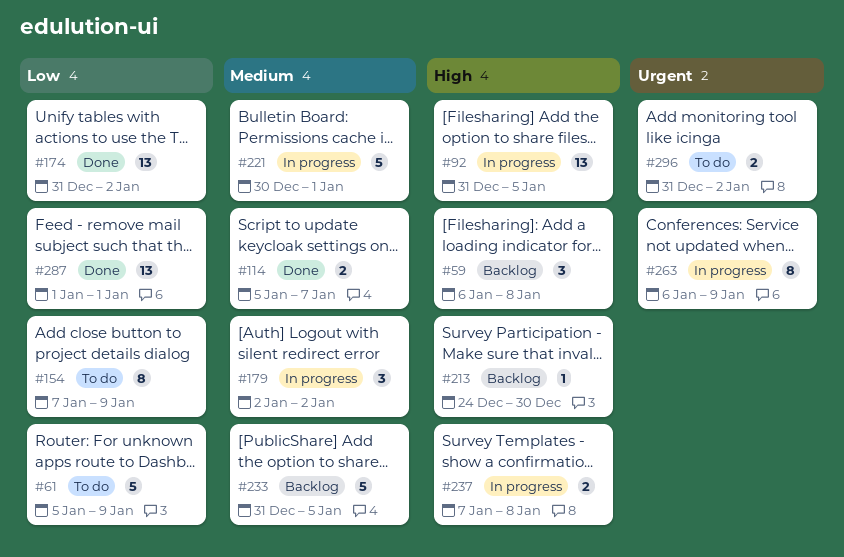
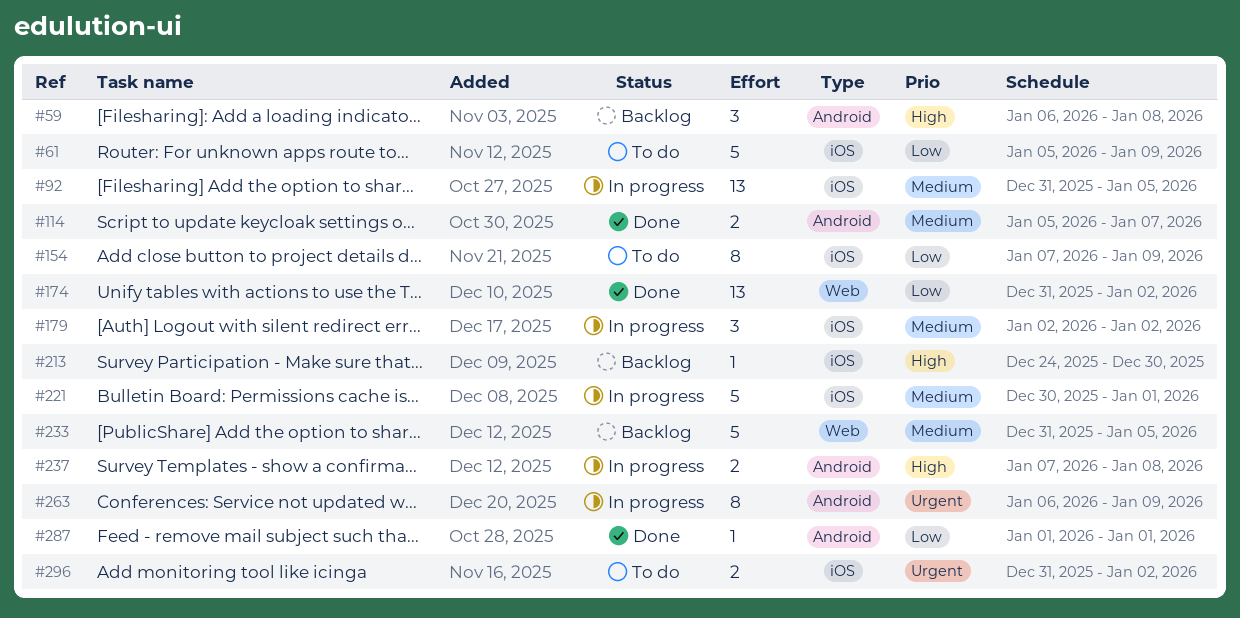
#92, priority: High -> Medium
#287, estimate: 13 -> 1

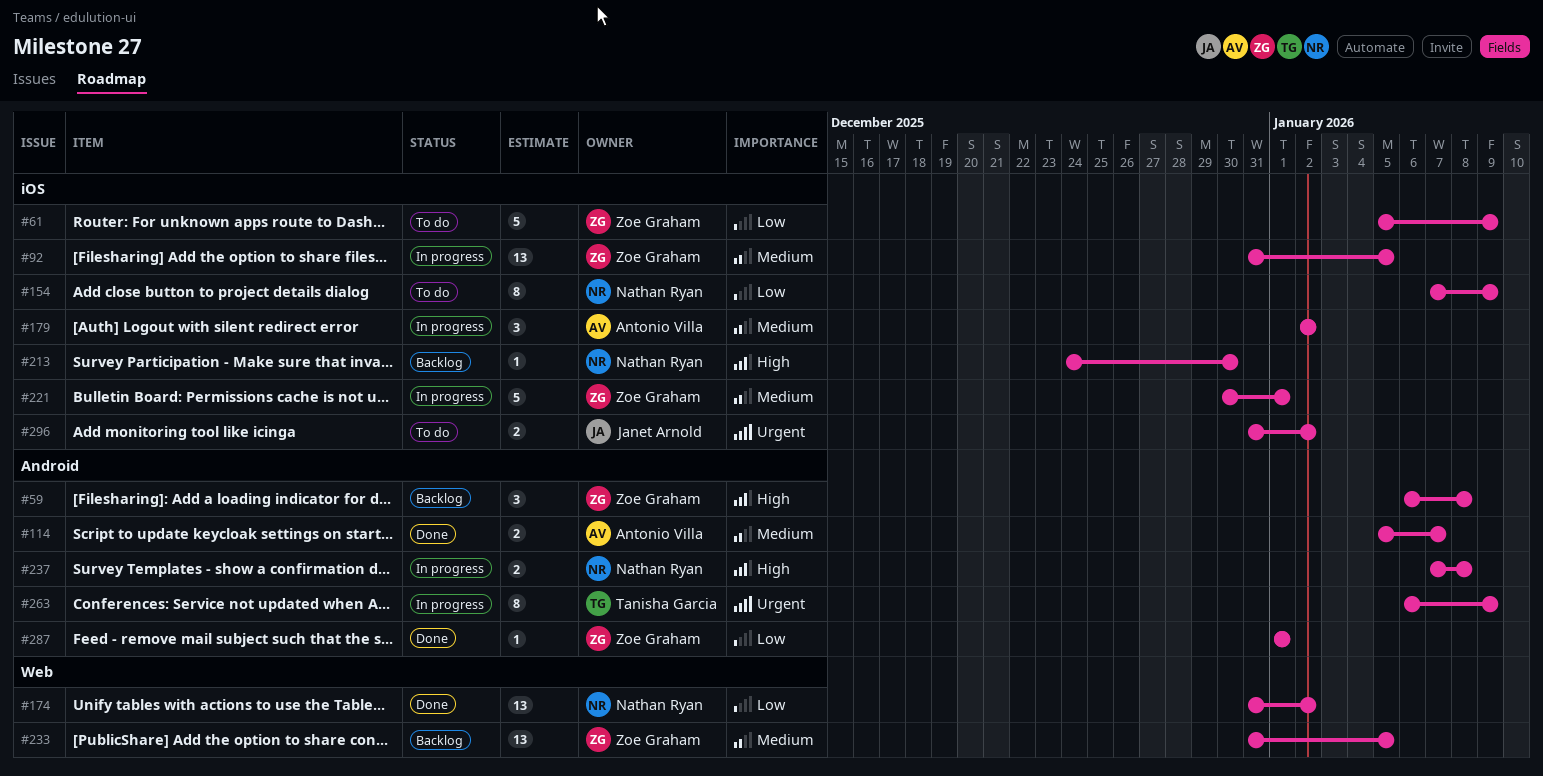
#233, estimate: 5 -> 13

